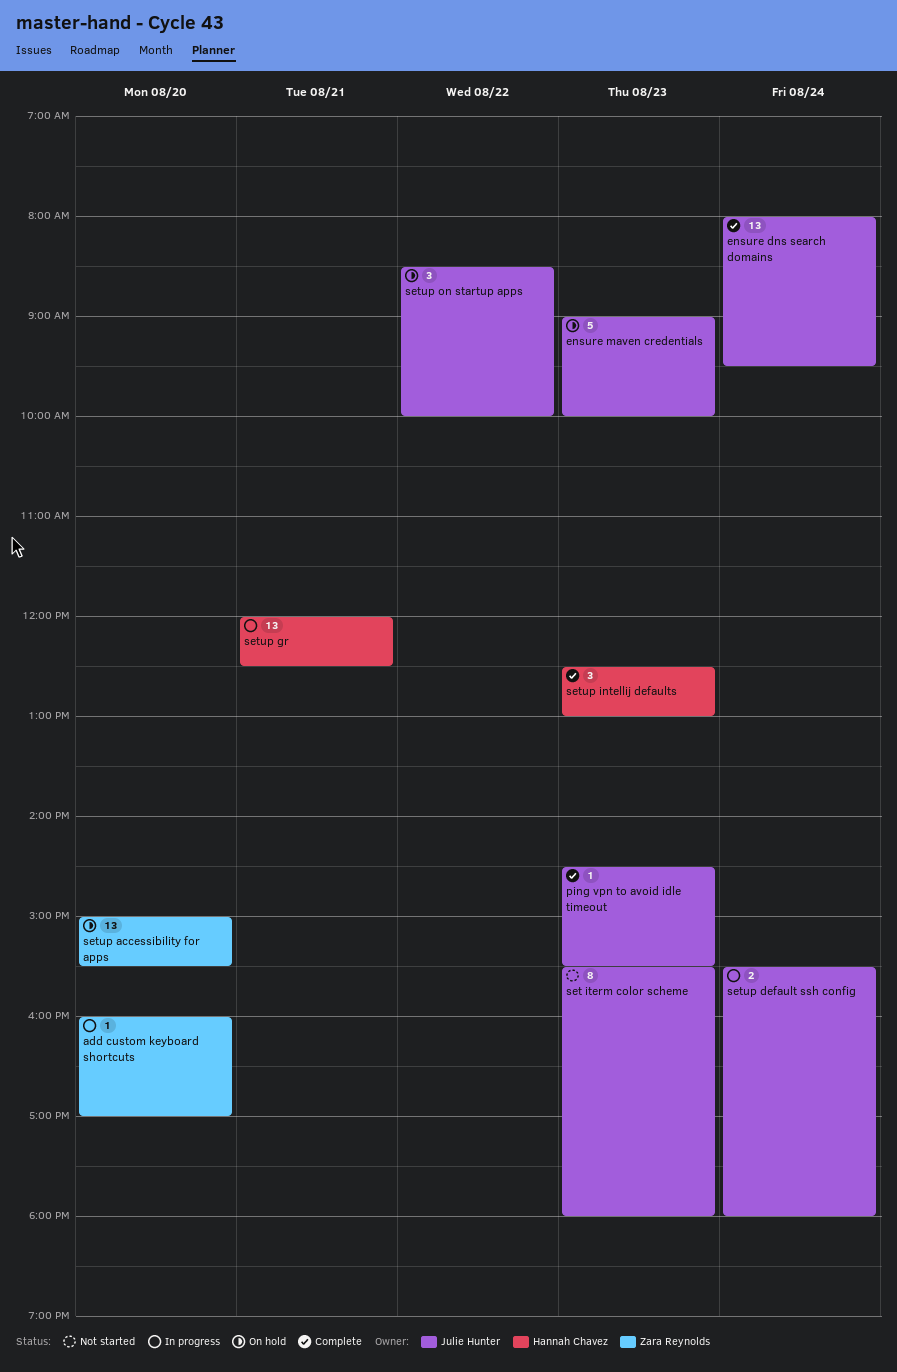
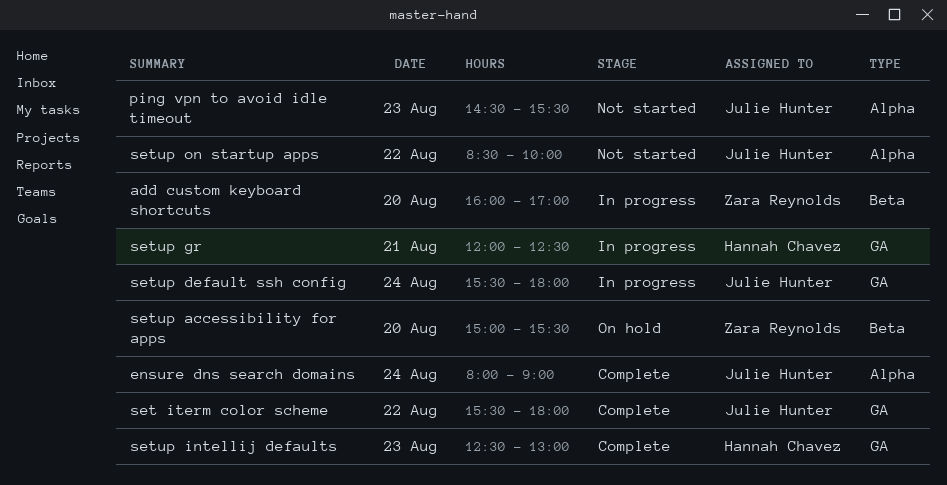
ensure dns search domains, ends: 09:30 -> 09:00
ensure maven credentials: present -> none
ping vpn to avoid idle timeout, status: Complete -> Not started
set iterm color scheme, status: Not started -> Complete
set iterm color scheme, day: Aug 23 -> Aug 22
setup on startup apps, status: On hold -> Not started

